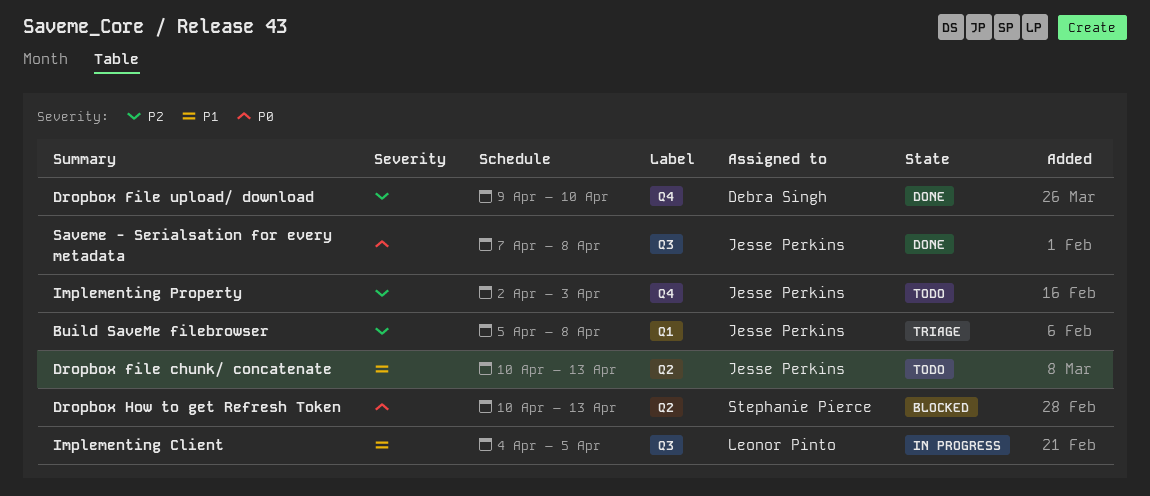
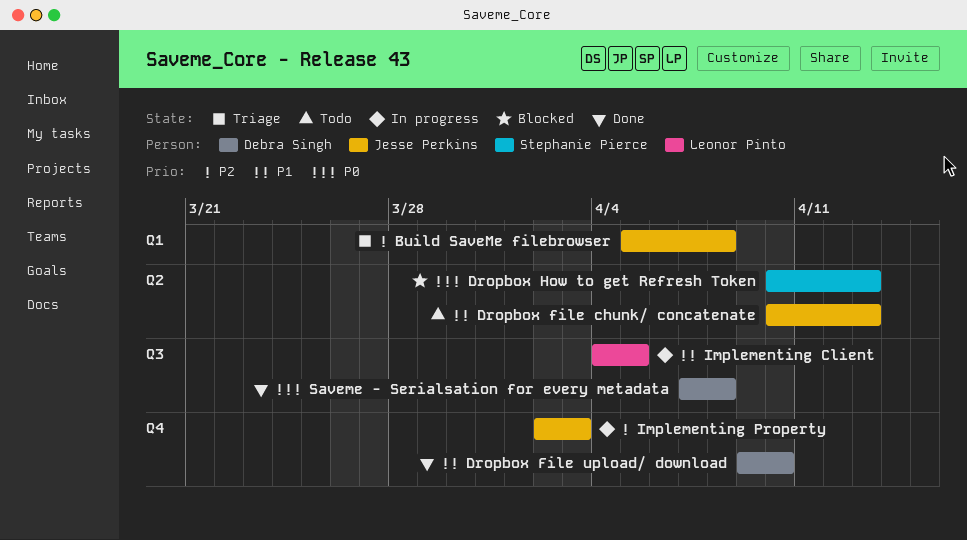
Dropbox File upload/ download, priority: P2 -> P1
Implementing Property, status: Todo -> In progress
Saveme - Serialsation for every metadata, owner: Jesse Perkins -> Debra Singh

